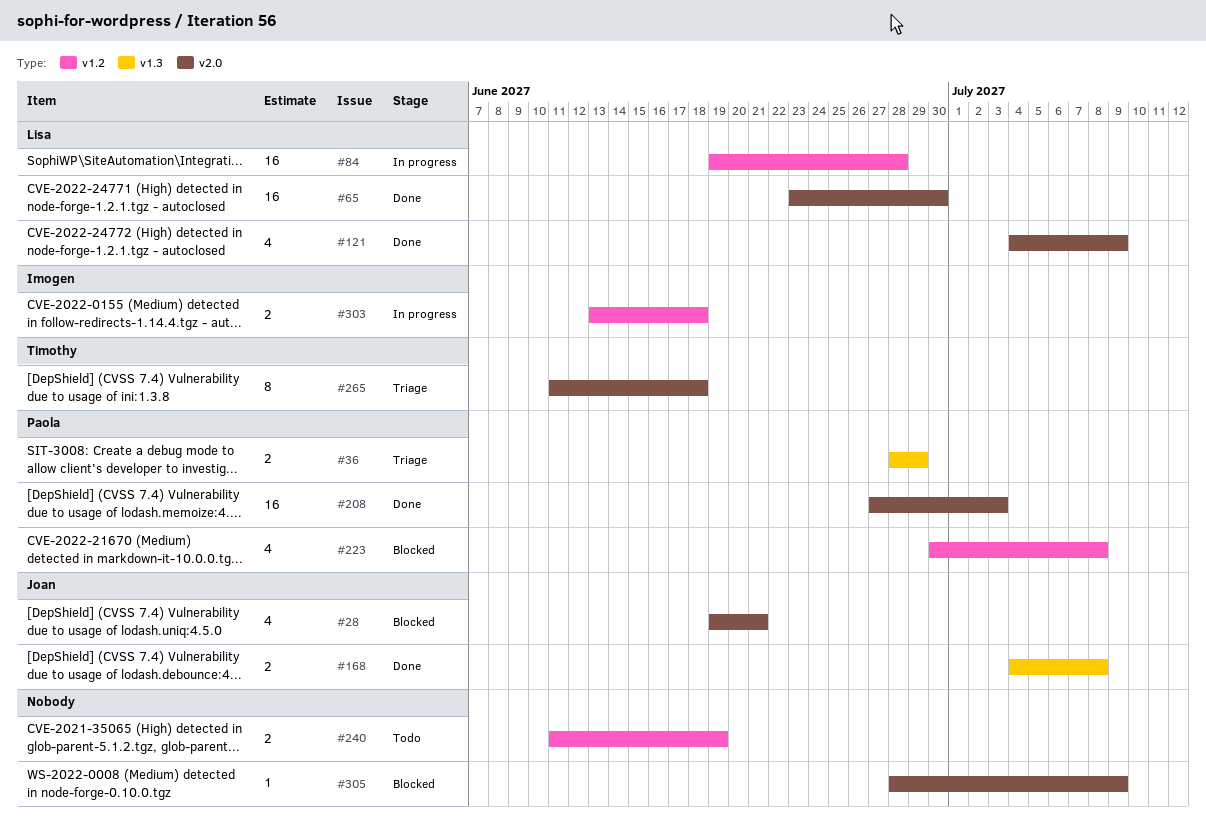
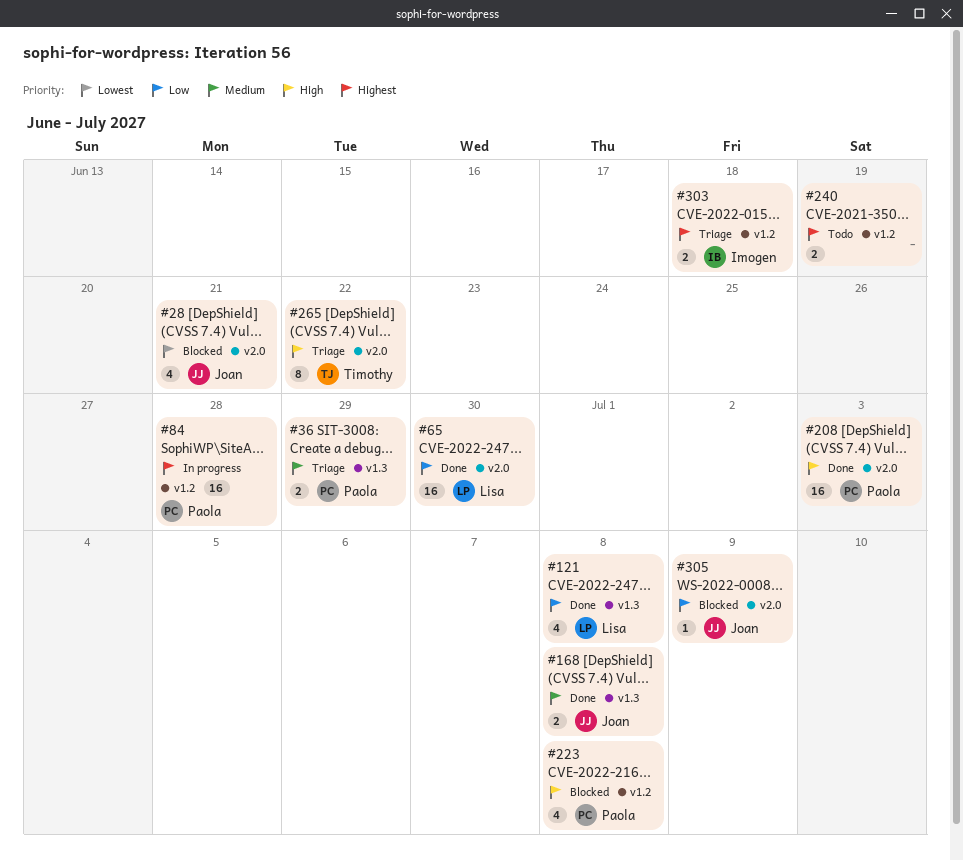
#84, owner: Lisa -> Paola
#121, label: v2.0 -> v1.3
#121, due: Jul 9 -> Jul 8
#265, due: Jun 18 -> Jun 22
#303, status: In progress -> Triage
#305, owner: none -> Joan

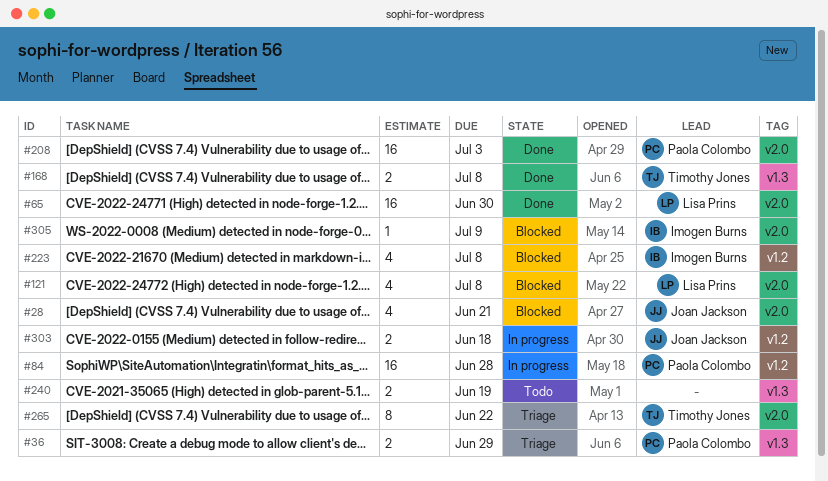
#121, status: Done -> Blocked
#121, label: v1.3 -> v2.0
#168, owner: Joan Jackson -> Timothy Jones
#223, owner: Paola Colombo -> Imogen Burns
#240, label: v1.2 -> v1.3
#303, status: Triage -> In progress
#303, owner: Imogen Burns -> Joan Jackson
#305, owner: Joan Jackson -> Imogen Burns

